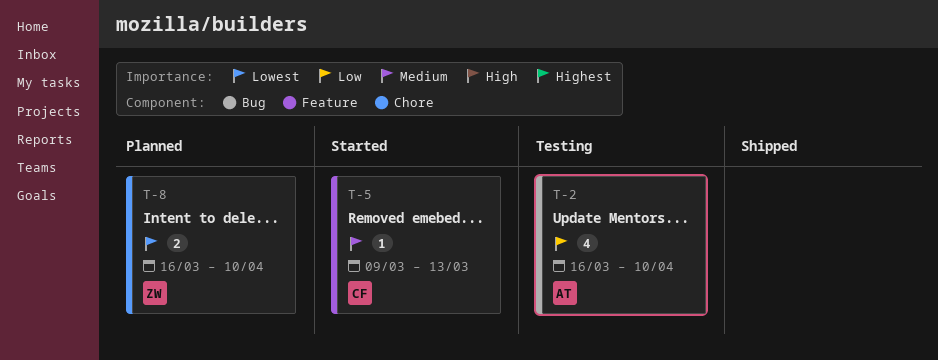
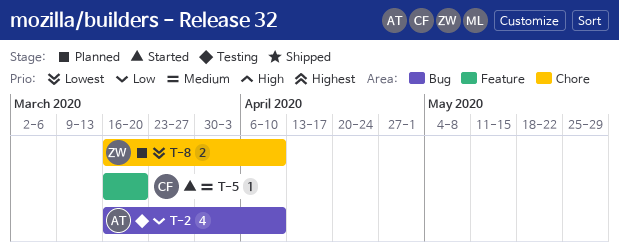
T-5, start: Mar 9 -> Mar 16
T-5, due: Mar 13 -> Mar 20

